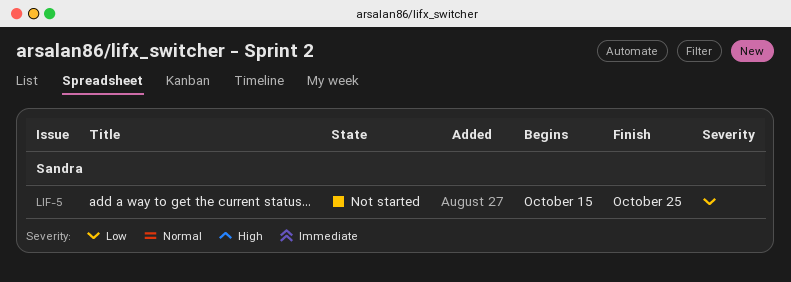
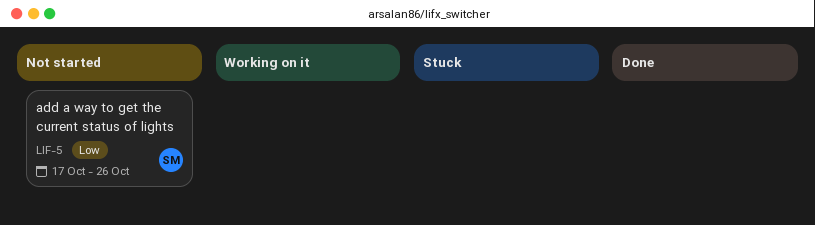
LIF-5, start: Oct 15 -> Oct 17
LIF-5, due: Oct 25 -> Oct 26

